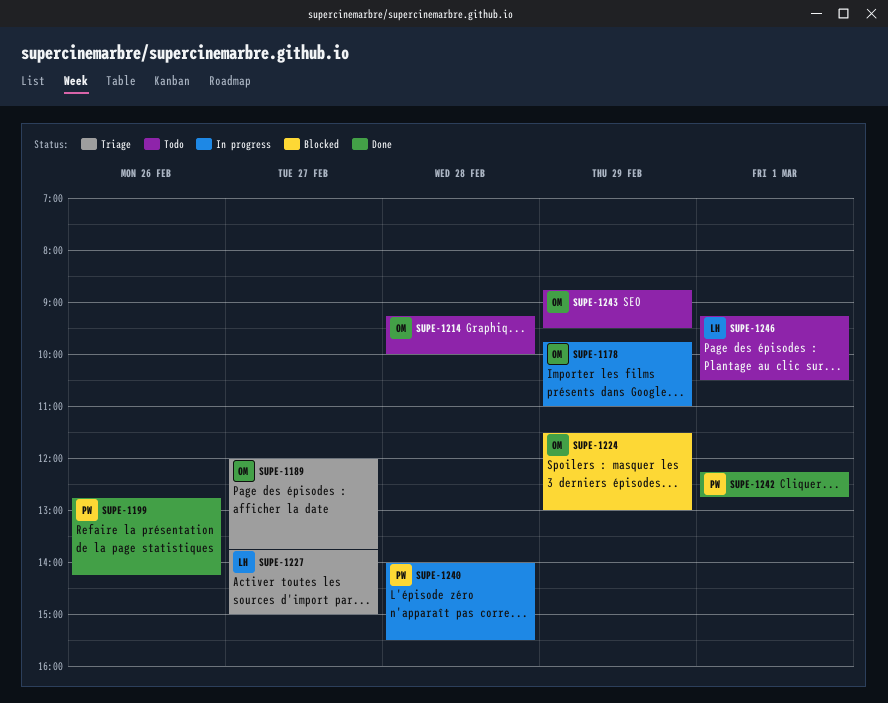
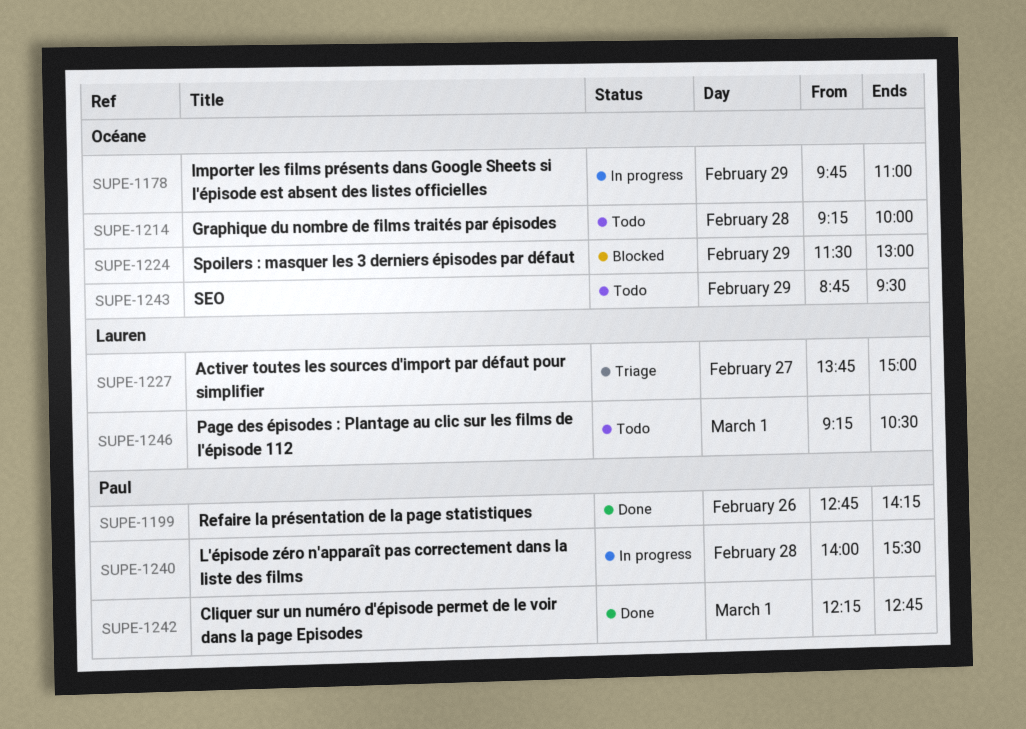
SUPE-1189: present -> none

